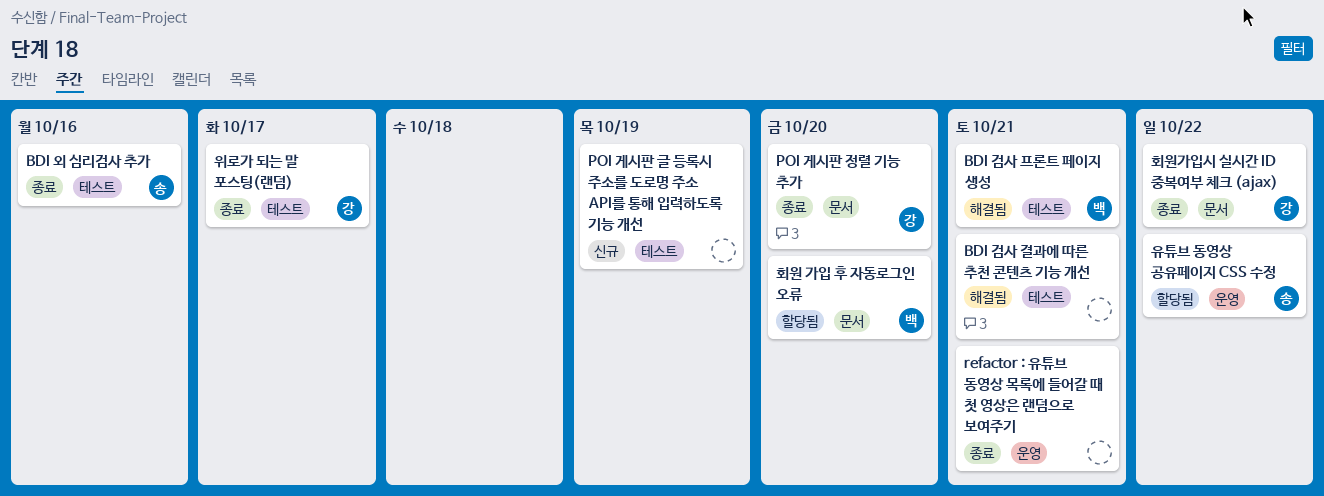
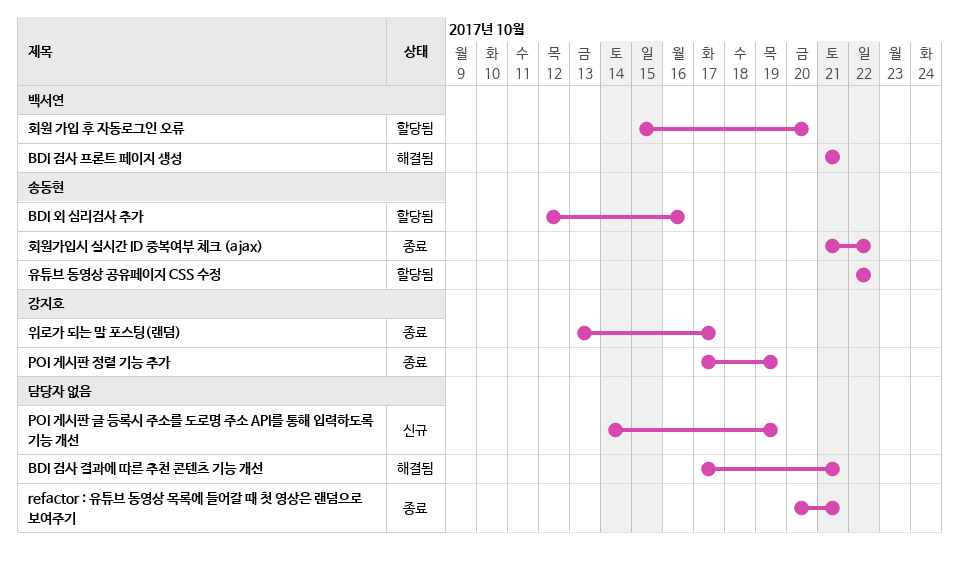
BDI 외 심리검사 추가, status: 종료 -> 할당됨
POI 게시판 정렬 기능 추가, due: Oct 20 -> Oct 19
회원가입시 실시간 ID 중복여부 체크 (ajax), owner: 강지호 -> 송동현

